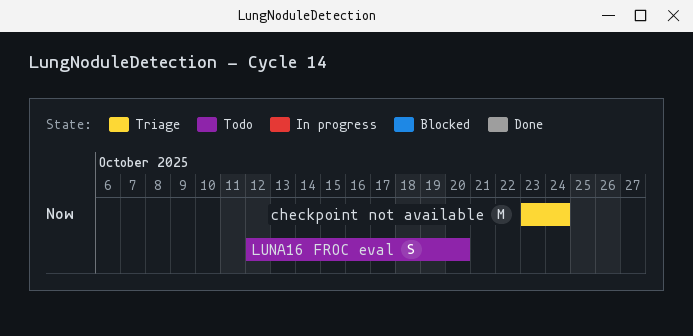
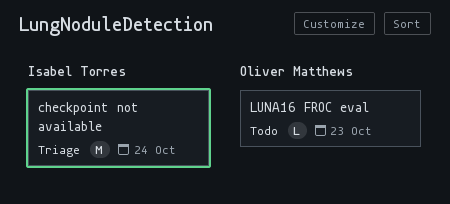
LUNA16 FROC eval, estimate: S -> L
LUNA16 FROC eval, due: Oct 20 -> Oct 23

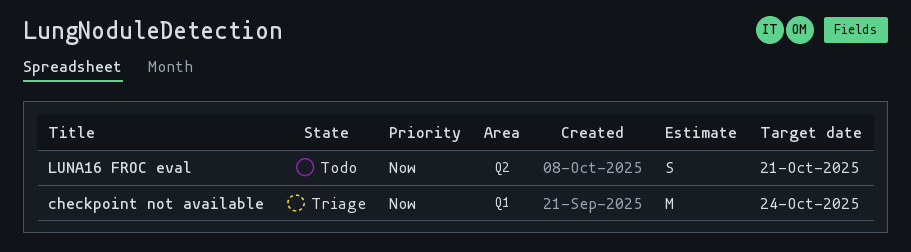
LUNA16 FROC eval, estimate: L -> S
LUNA16 FROC eval, due: Oct 23 -> Oct 21

